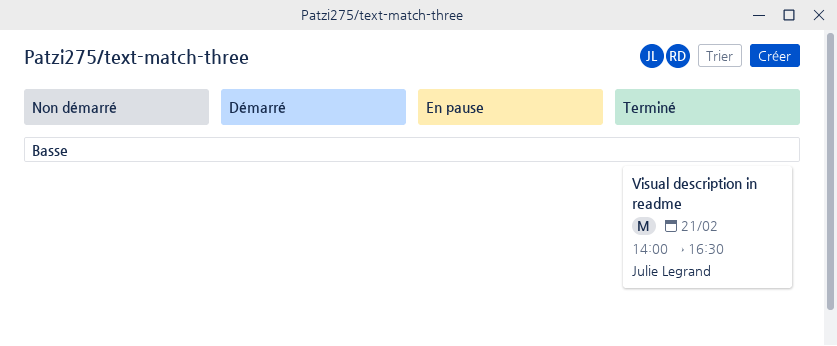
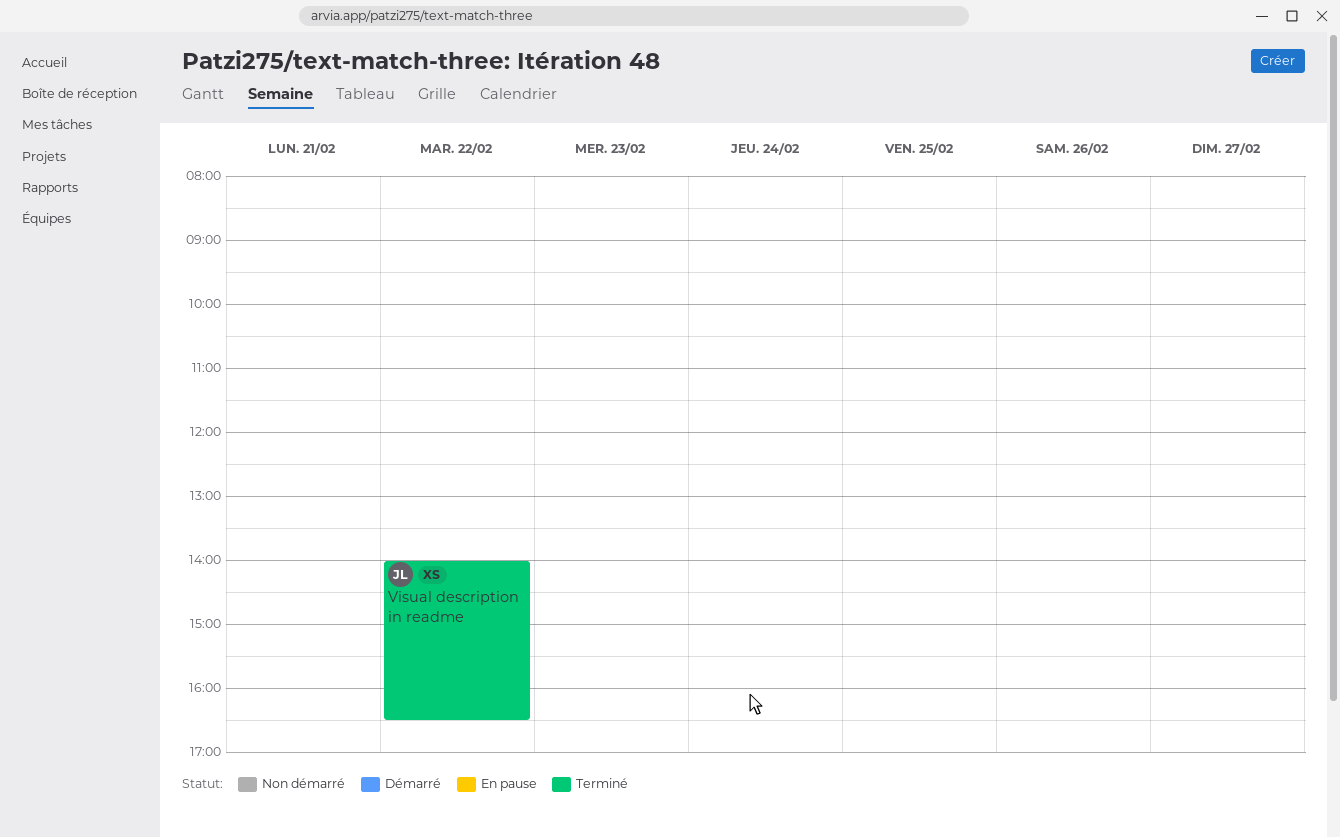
Visual description in readme, estimate: M -> XS
Visual description in readme, day: Feb 21 -> Feb 22

